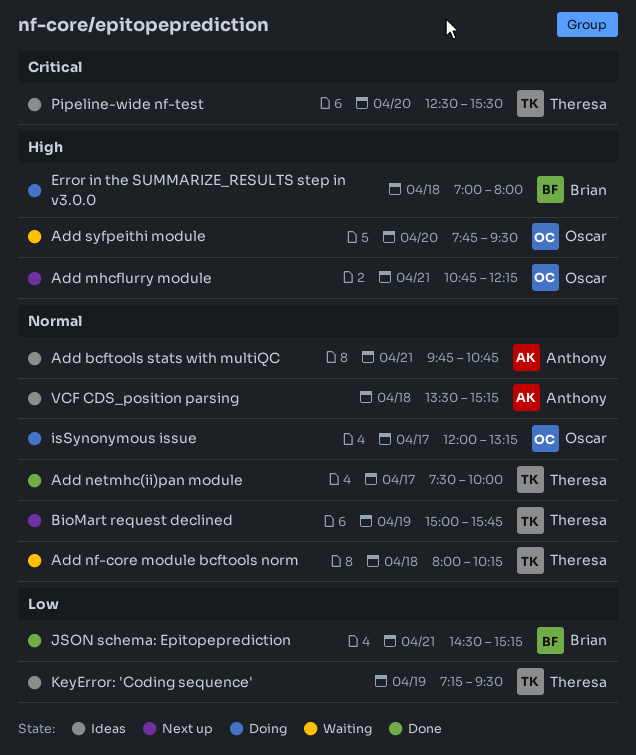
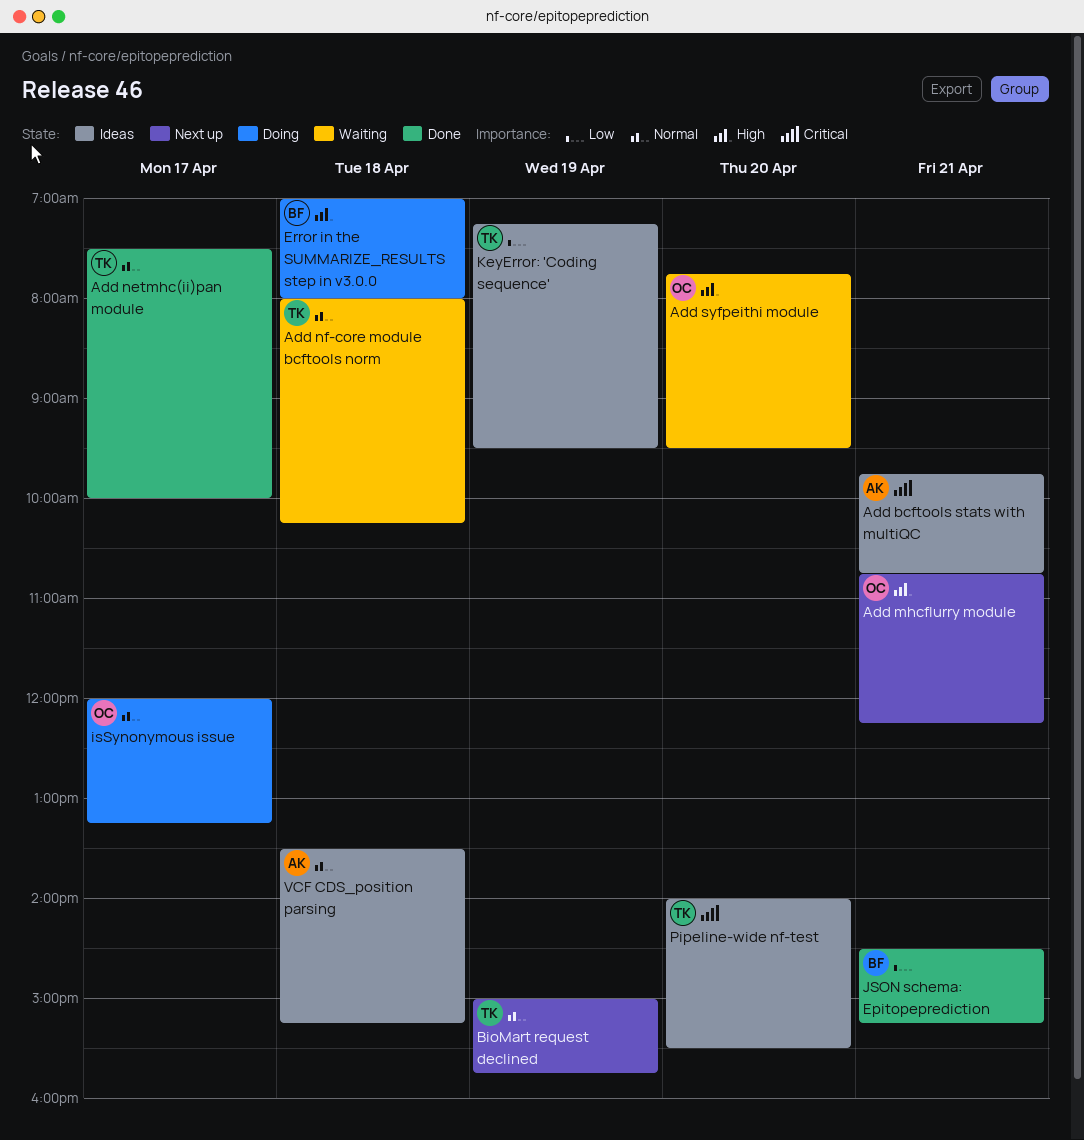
Add bcftools stats with multiQC, priority: Normal -> Critical
Pipeline-wide nf-test, begins: 12:30 -> 14:00

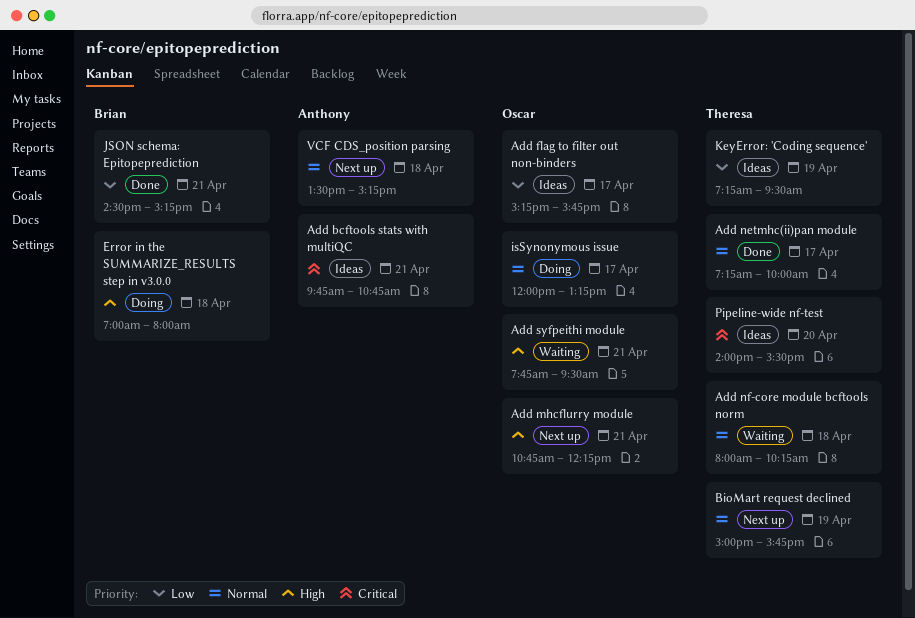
Add flag to filter out non-binders: none -> present
Add netmhc(ii)pan module, begins: 07:30 -> 07:15
Add syfpeithi module, day: Apr 20 -> Apr 21
VCF CDS_position parsing, status: Ideas -> Next up

